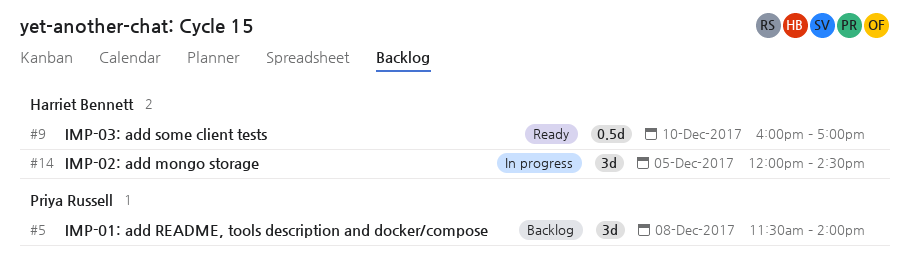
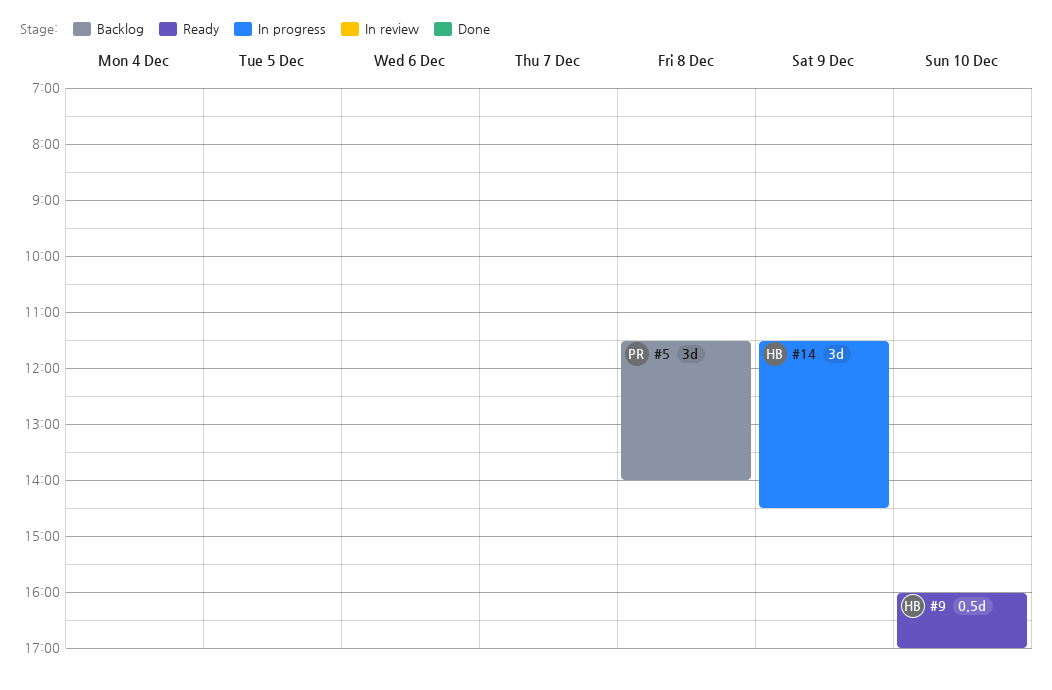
#14, day: Dec 5 -> Dec 9
#14, begins: 12:00 -> 11:30

